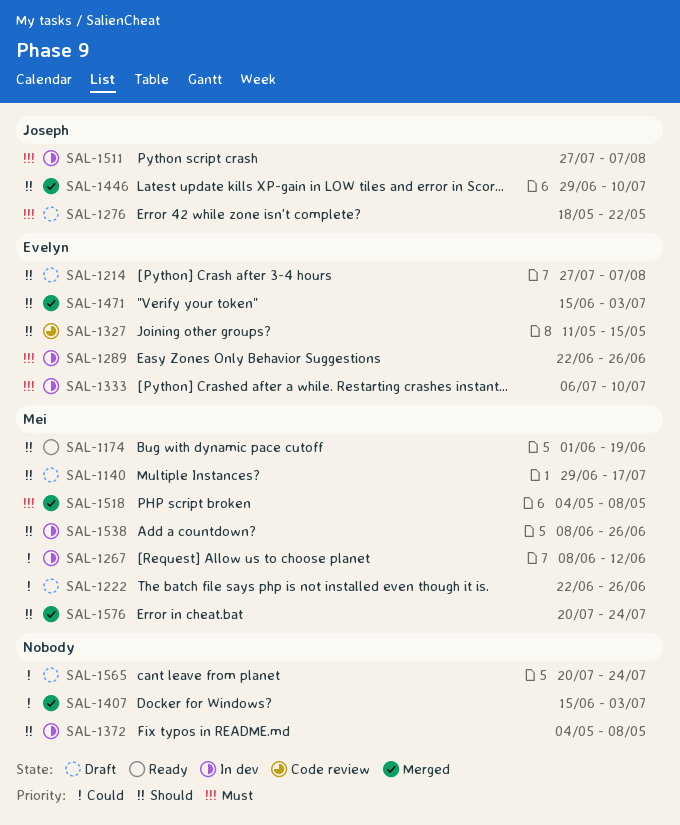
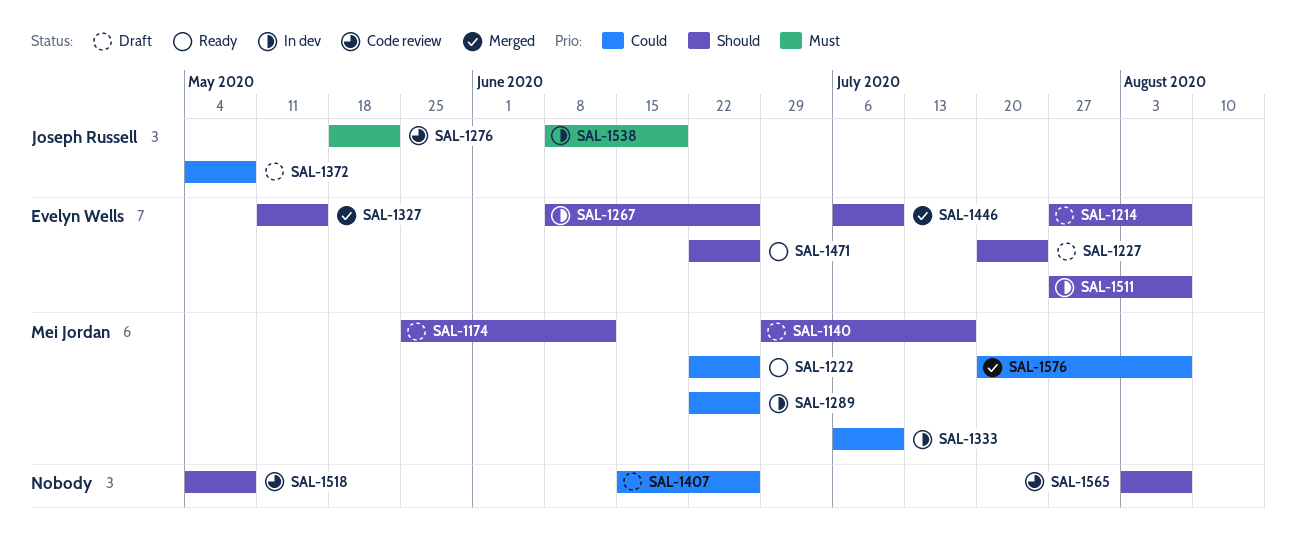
SAL-1174, status: Ready -> Draft
SAL-1174, start: Jun 1 -> May 25
SAL-1174, due: Jun 19 -> Jun 12
SAL-1222, status: Draft -> Ready
SAL-1227: none -> present
SAL-1267, owner: Mei Jordan -> Evelyn Wells
SAL-1267, priority: Could -> Should
SAL-1267, due: Jun 12 -> Jun 26
SAL-1276, status: Draft -> Code review
SAL-1289, owner: Evelyn Wells -> Mei Jordan
SAL-1289, priority: Must -> Could
SAL-1327, status: Code review -> Merged
SAL-1333, owner: Evelyn Wells -> Mei Jordan
SAL-1333, priority: Must -> Could
SAL-1372, status: In dev -> Draft
SAL-1372, owner: none -> Joseph Russell
SAL-1372, priority: Should -> Could
SAL-1407, status: Merged -> Draft
SAL-1407, due: Jul 3 -> Jun 26
SAL-1446, owner: Joseph Russell -> Evelyn Wells
SAL-1446, start: Jun 29 -> Jul 6
SAL-1471, status: Merged -> Ready
SAL-1471, start: Jun 15 -> Jun 22
SAL-1471, due: Jul 3 -> Jun 26
SAL-1511, owner: Joseph Russell -> Evelyn Wells
SAL-1511, priority: Must -> Should
SAL-1518, status: Merged -> Code review
SAL-1518, owner: Mei Jordan -> none
SAL-1518, priority: Must -> Should
SAL-1538, owner: Mei Jordan -> Joseph Russell
SAL-1538, priority: Should -> Must
SAL-1538, due: Jun 26 -> Jun 19
SAL-1565, status: Draft -> Code review
SAL-1565, priority: Could -> Should
SAL-1565, start: Jul 20 -> Aug 3
SAL-1565, due: Jul 24 -> Aug 7
SAL-1576, priority: Should -> Could
SAL-1576, due: Jul 24 -> Aug 7

